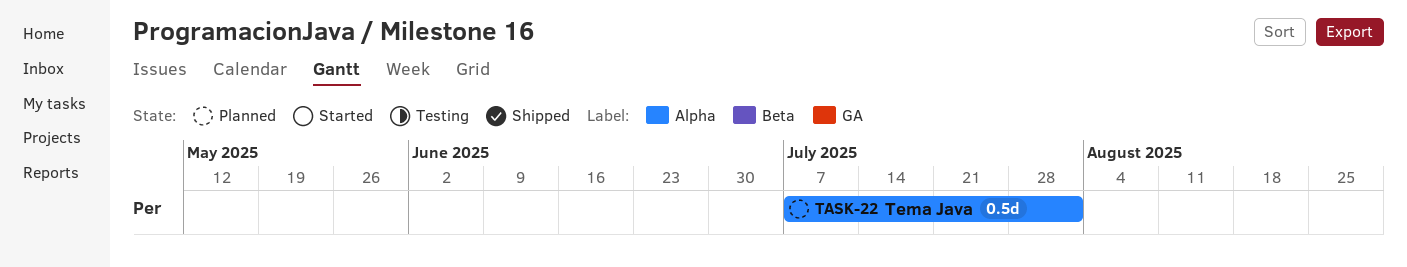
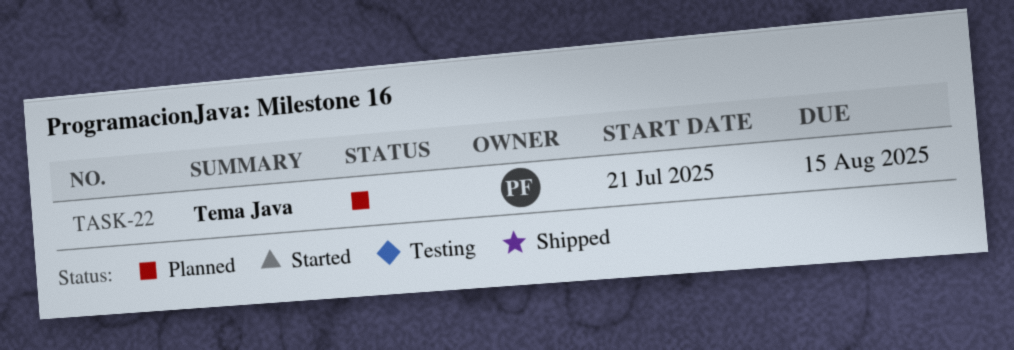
TASK-22, start: Jul 7 -> Jul 21
TASK-22, due: Aug 1 -> Aug 15

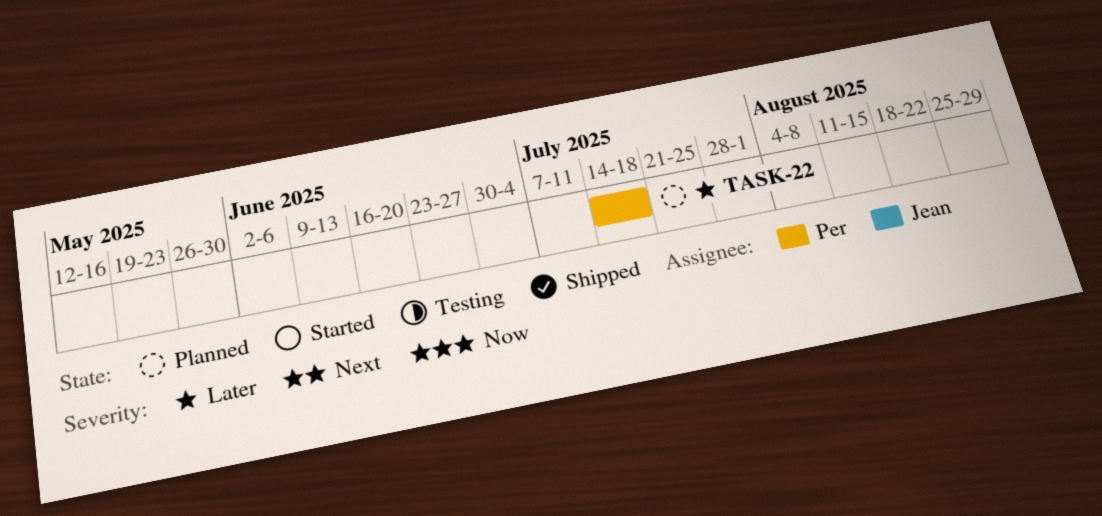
TASK-22, start: Jul 21 -> Jul 14
TASK-22, due: Aug 15 -> Jul 18

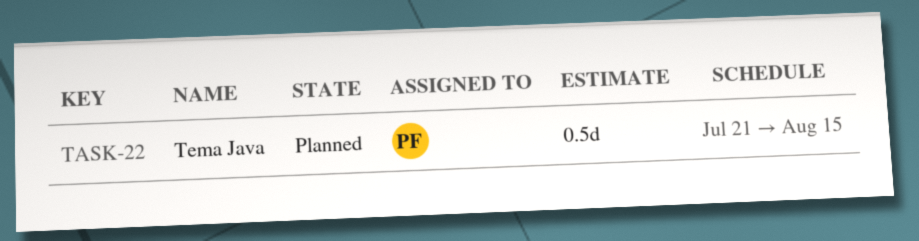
TASK-22, start: Jul 14 -> Jul 21
TASK-22, due: Jul 18 -> Aug 15

